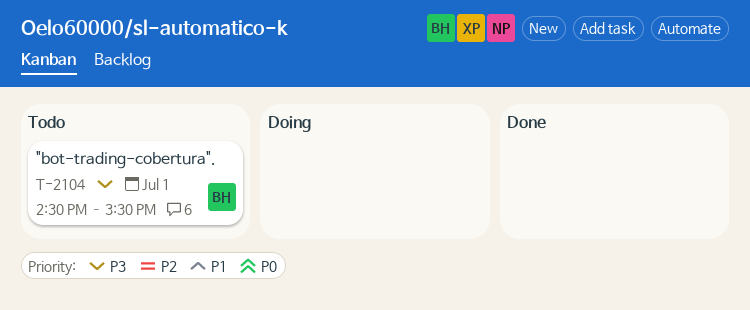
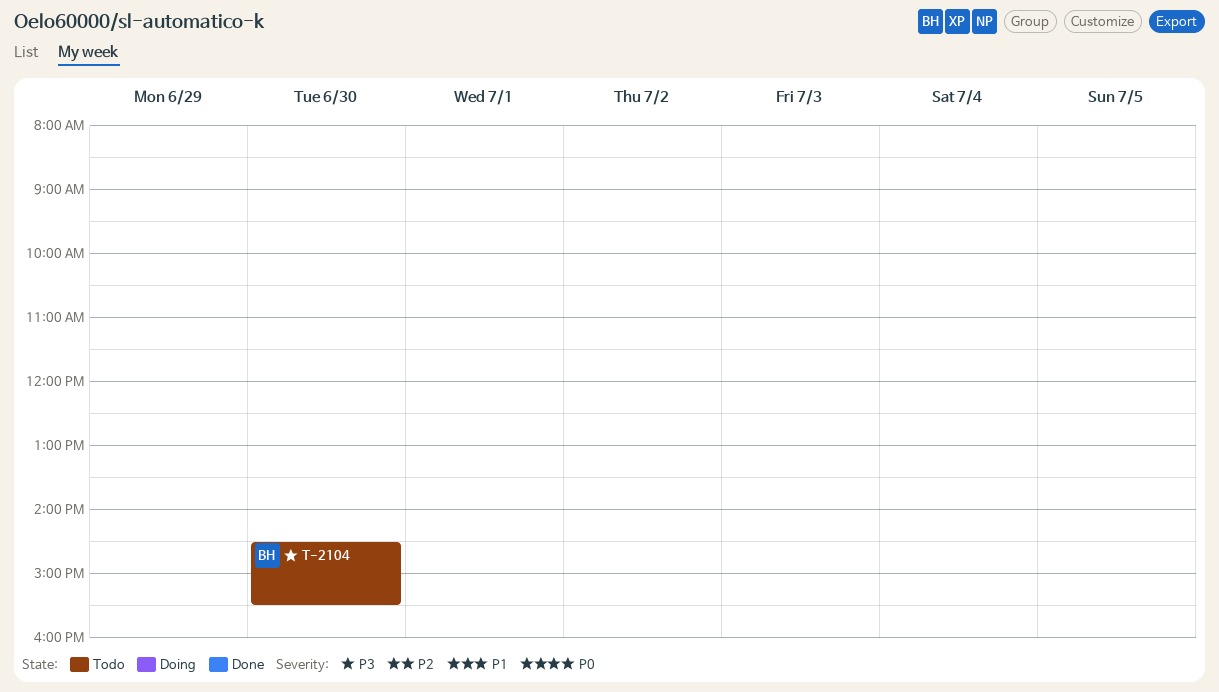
T-2104, day: Jul 1 -> Jun 30

